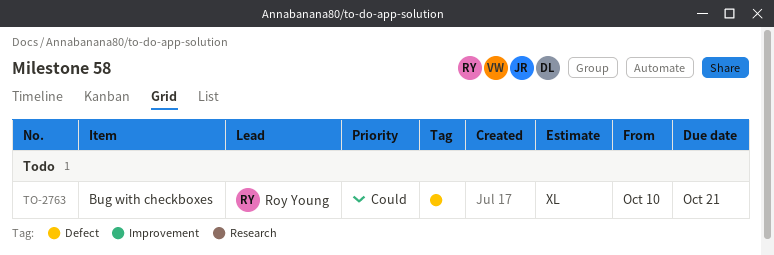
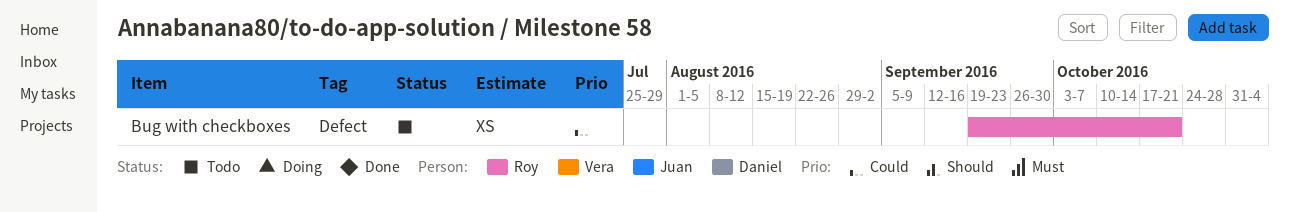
Bug with checkboxes, estimate: XL -> XS
Bug with checkboxes, start: Oct 10 -> Sep 19

